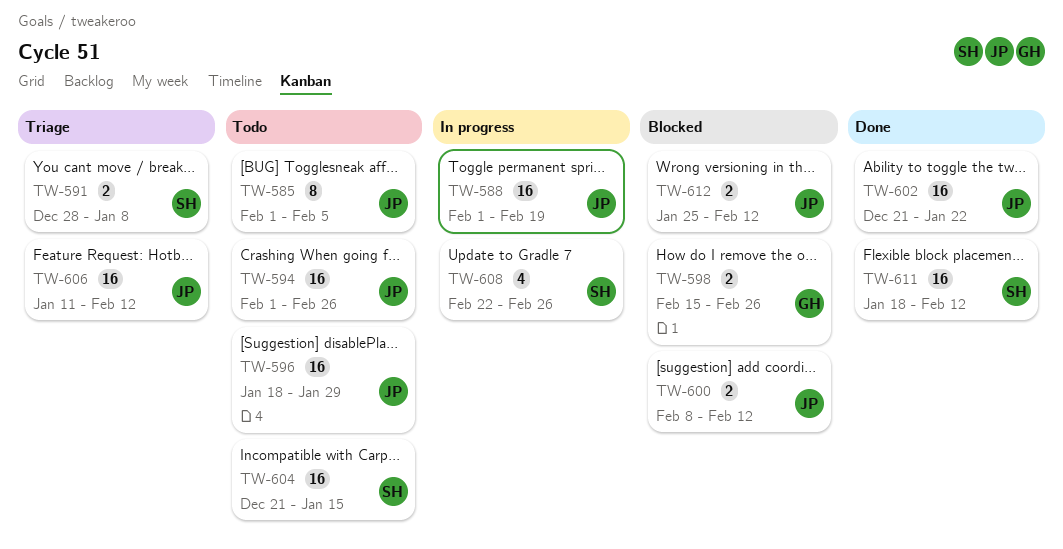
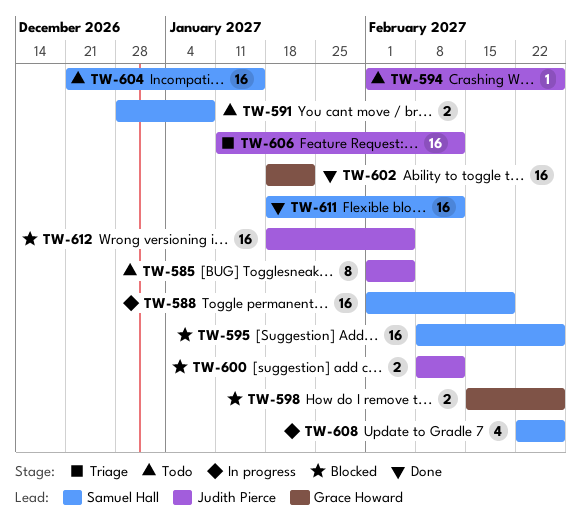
TW-588, owner: Judith Pierce -> Samuel Hall
TW-591, status: Triage -> Todo
TW-594, estimate: 16 -> 1
TW-595: none -> present
TW-596: present -> none
TW-602, owner: Judith Pierce -> Grace Howard
TW-602, start: Dec 21 -> Jan 18
TW-612, estimate: 2 -> 16
TW-612, start: Jan 25 -> Jan 18
TW-612, due: Feb 12 -> Feb 5

